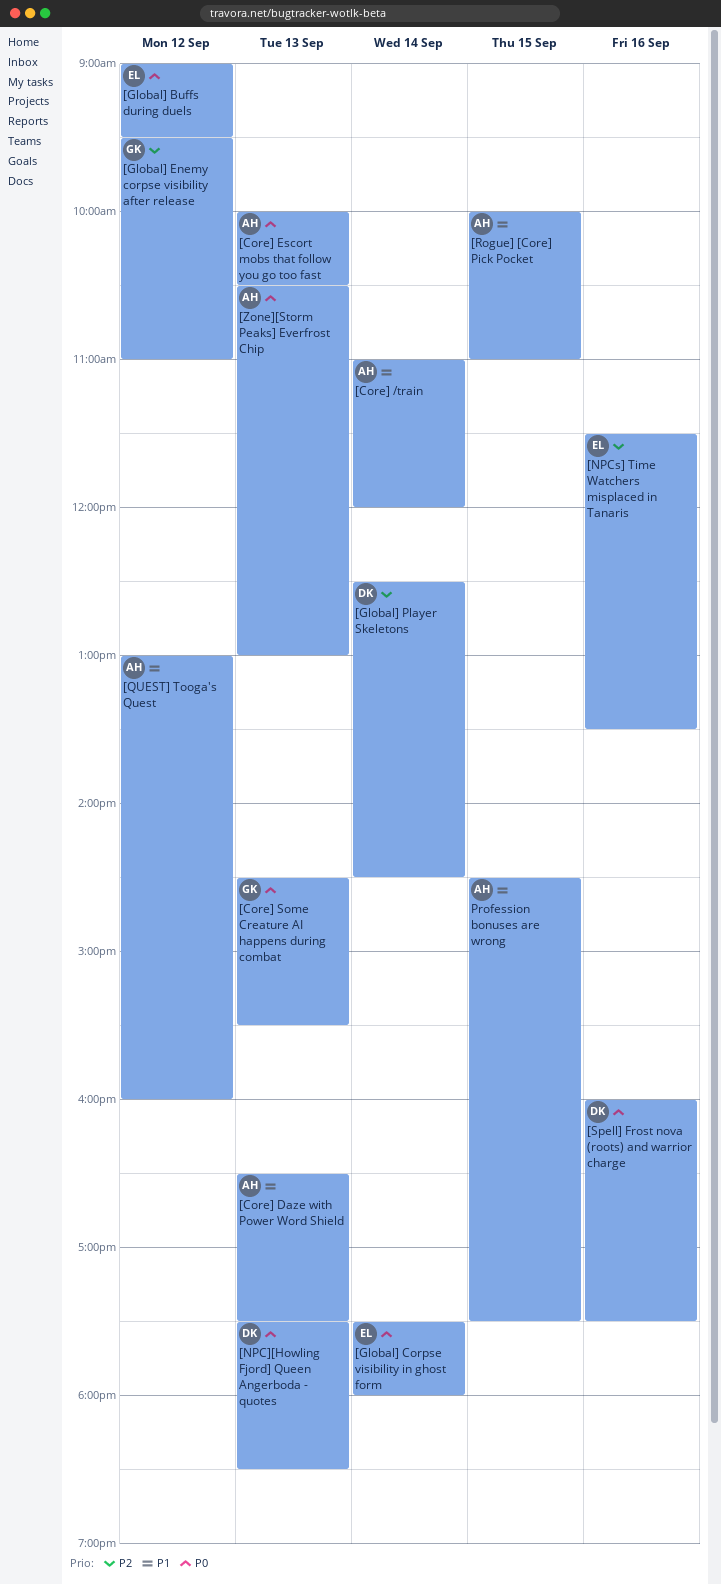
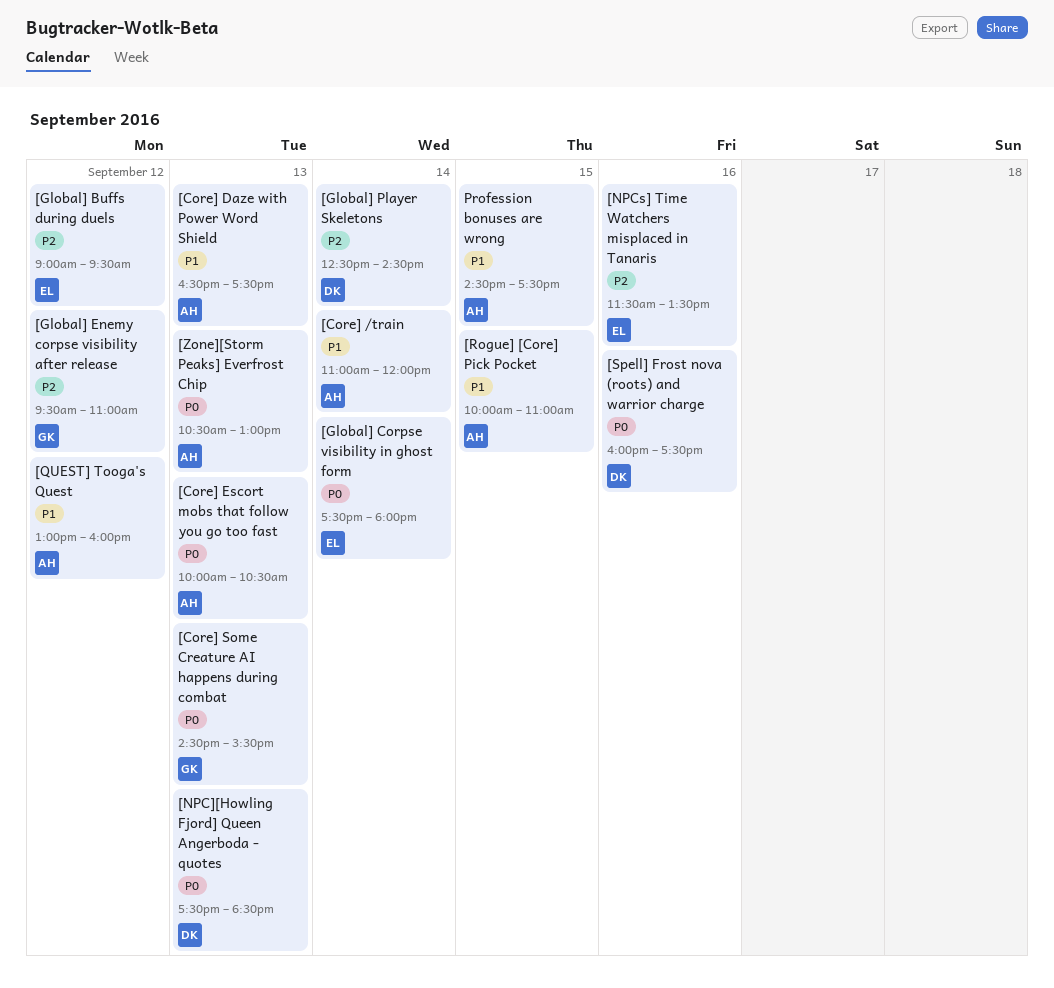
[Global] Buffs during duels, priority: P0 -> P2

